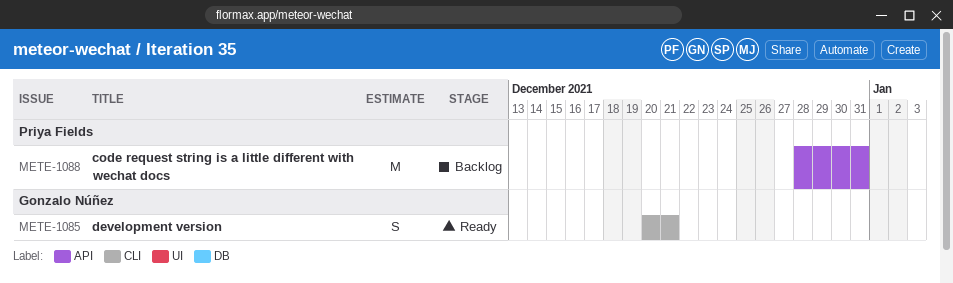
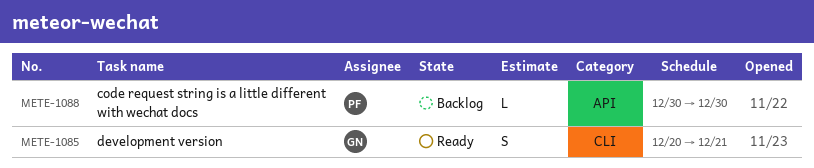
METE-1088, estimate: M -> L
METE-1088, start: Dec 28 -> Dec 30
METE-1088, due: Dec 31 -> Dec 30

